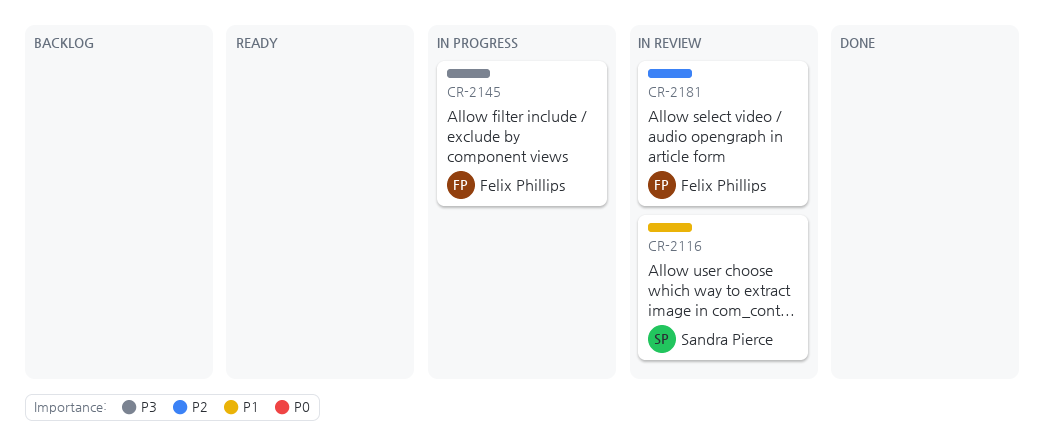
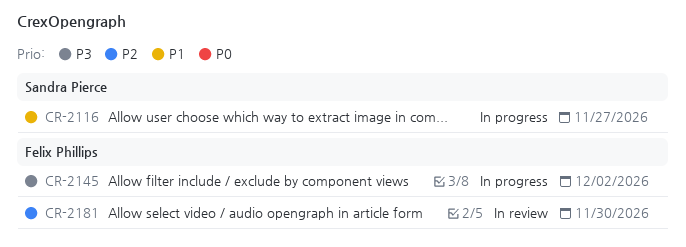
CR-2116, status: In review -> In progress

